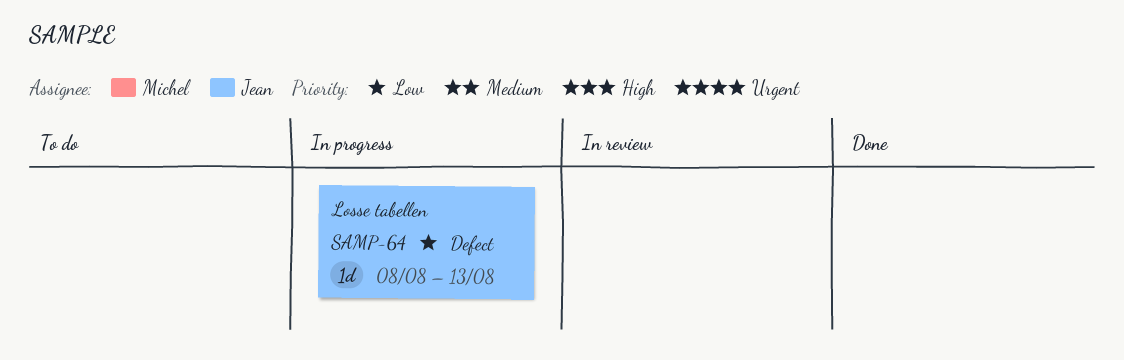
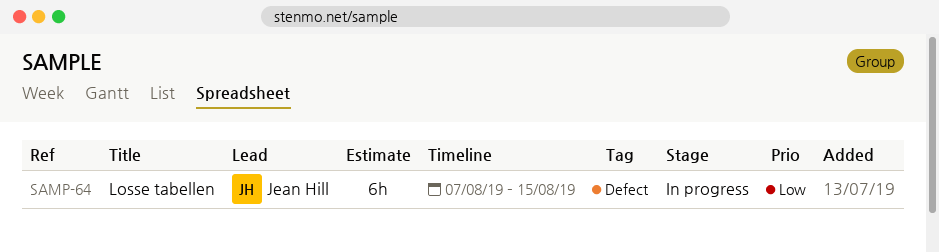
SAMP-64, estimate: 1d -> 6h
SAMP-64, start: Aug 8 -> Aug 7
SAMP-64, due: Aug 13 -> Aug 15

